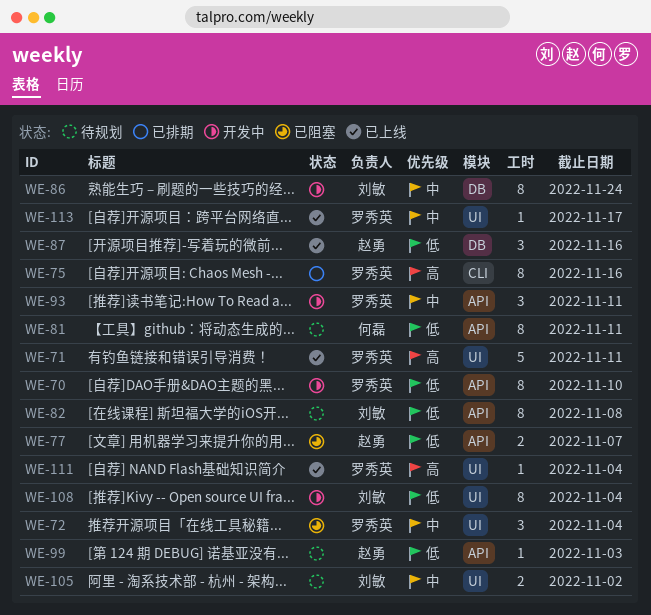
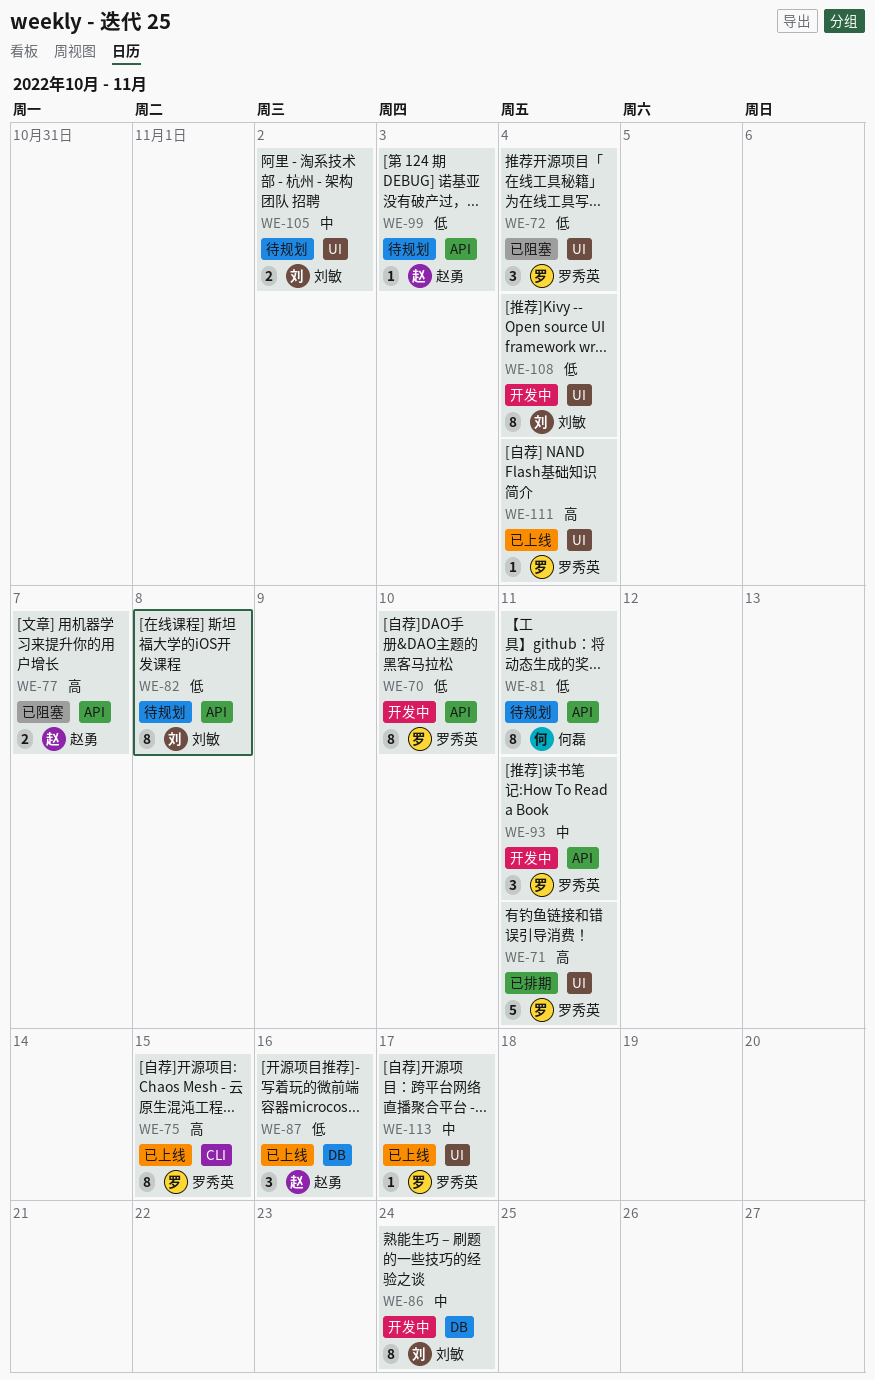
WE-71, status: 已上线 -> 已排期
WE-72, priority: 中 -> 低
WE-75, status: 已排期 -> 已上线
WE-75, due: Nov 16 -> Nov 15
WE-77, priority: 低 -> 高

